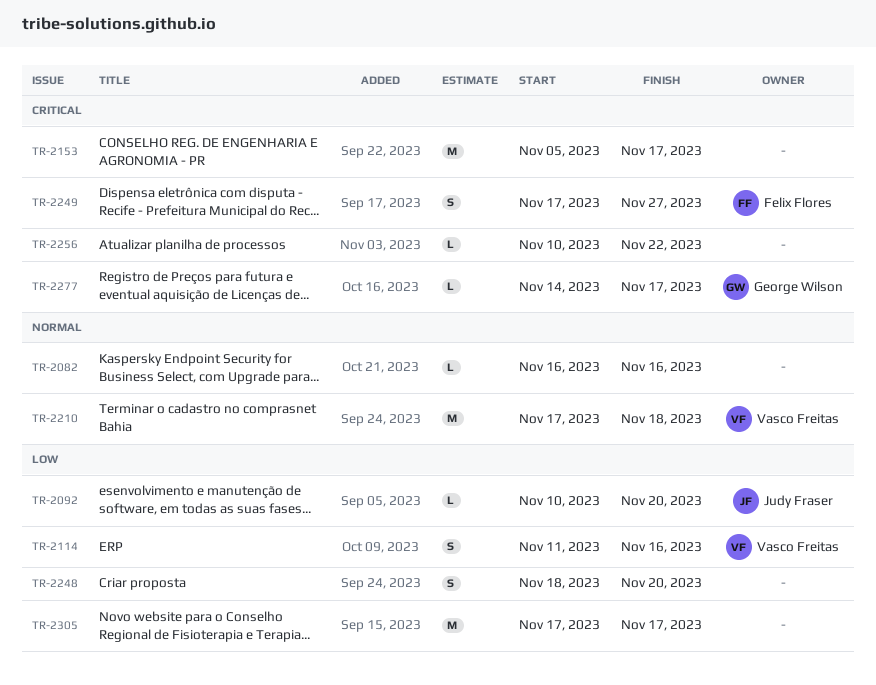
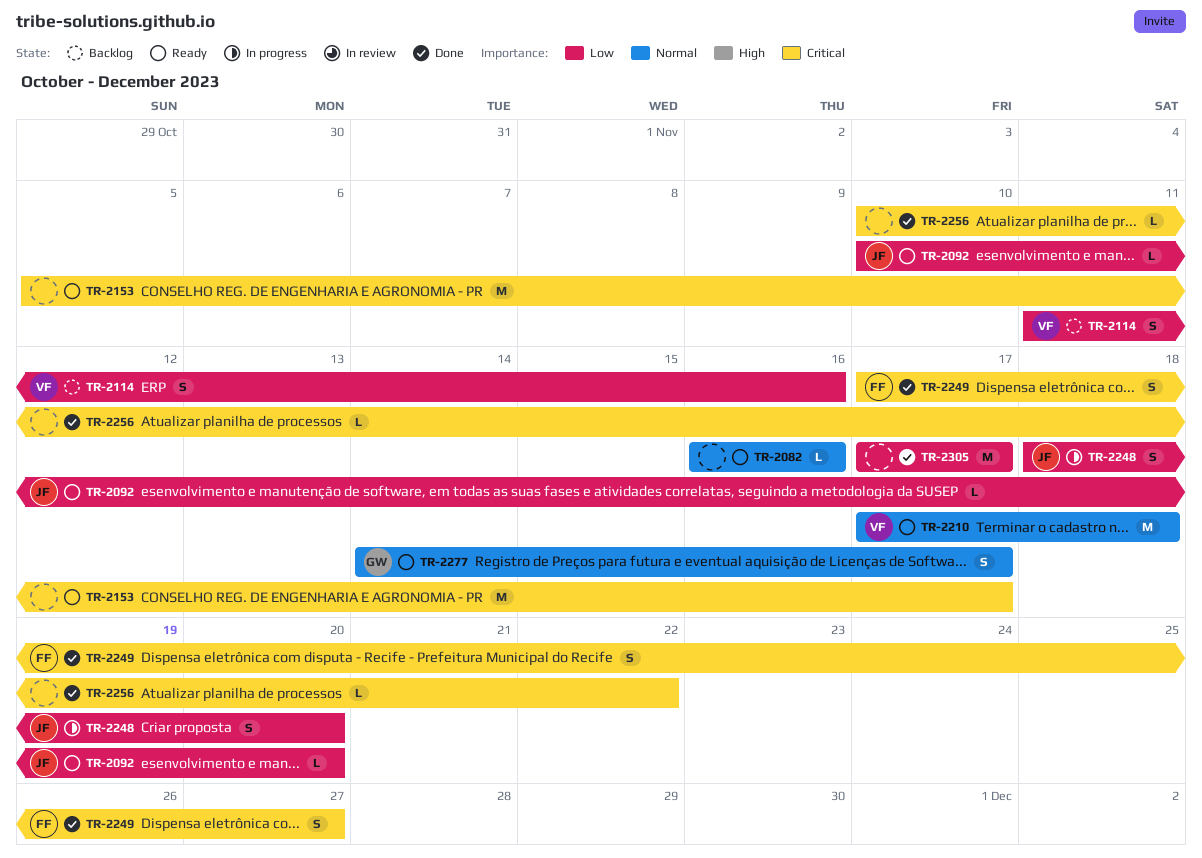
TR-2248, owner: none -> Judy Fraser
TR-2277, priority: Critical -> Normal
TR-2277, estimate: L -> S

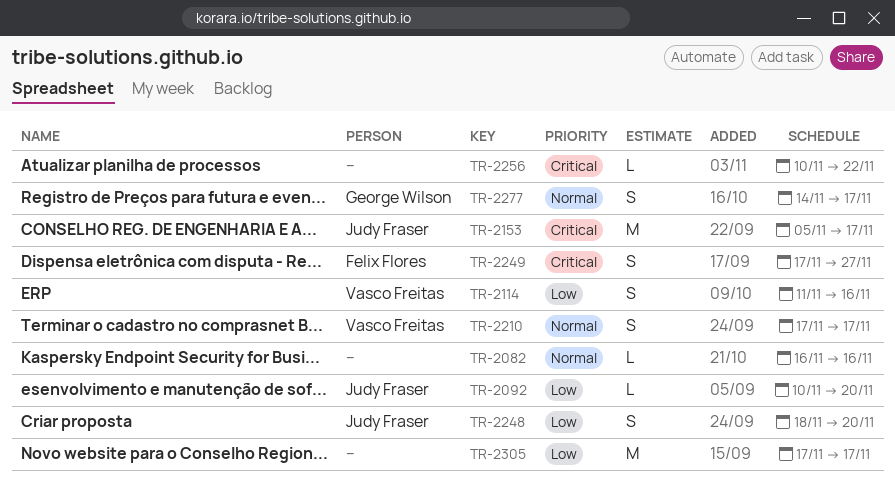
TR-2153, owner: none -> Judy Fraser
TR-2210, estimate: M -> S
TR-2210, due: Nov 18 -> Nov 17

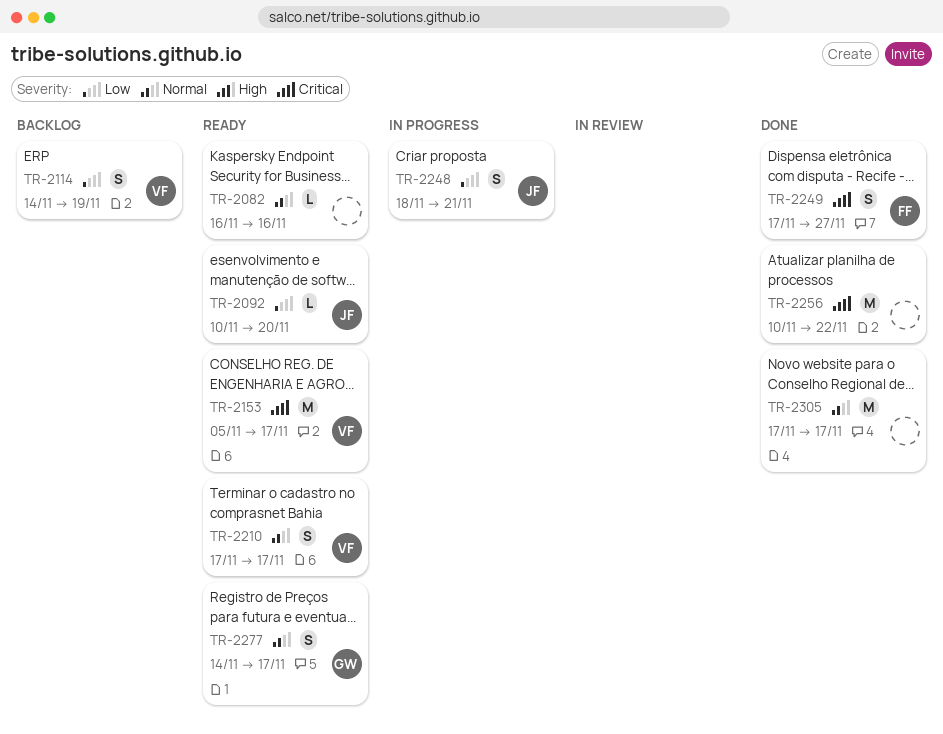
TR-2114, start: Nov 11 -> Nov 14
TR-2114, due: Nov 16 -> Nov 19
TR-2153, owner: Judy Fraser -> Vasco Freitas
TR-2248, due: Nov 20 -> Nov 21
TR-2256, estimate: L -> M
TR-2305, priority: Low -> Normal

